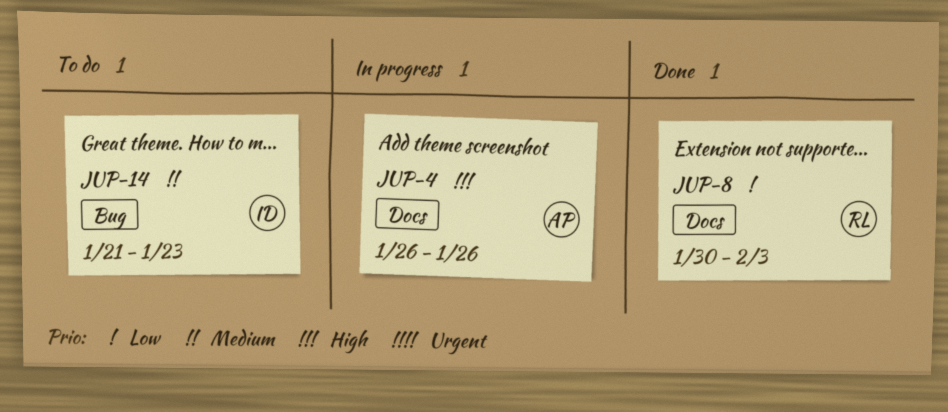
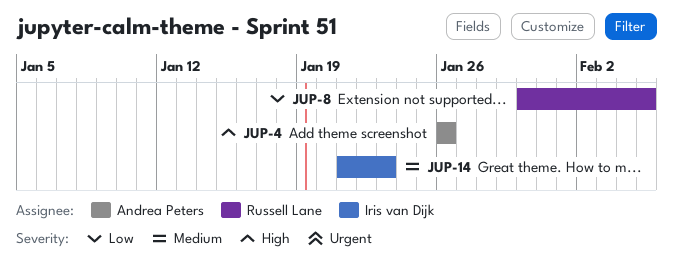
JUP-8, due: Feb 3 -> Feb 5

